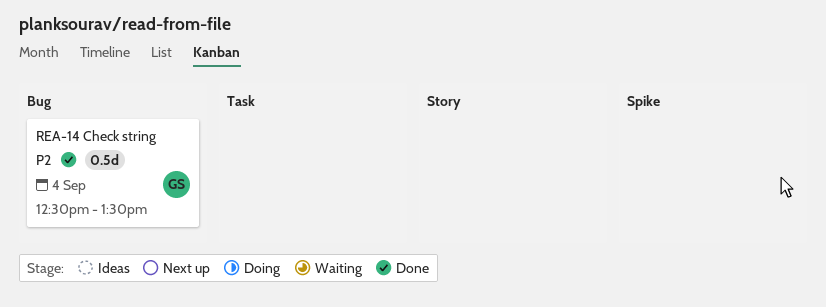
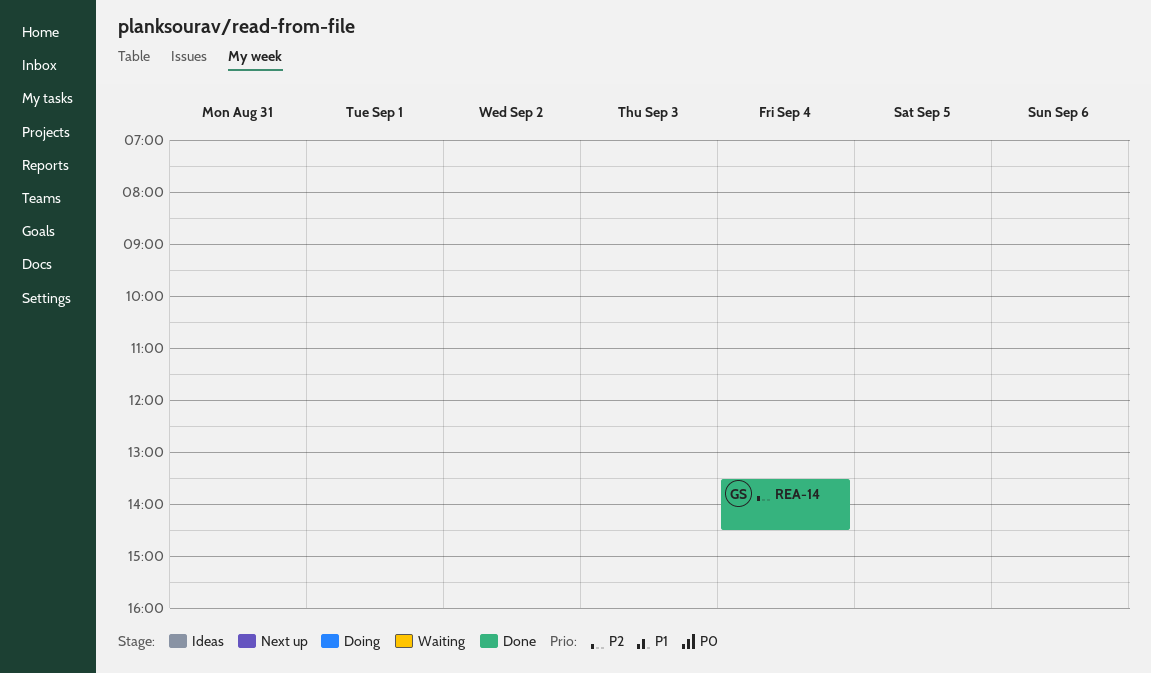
REA-14, begins: 12:30 -> 13:30
REA-14, ends: 13:30 -> 14:30

